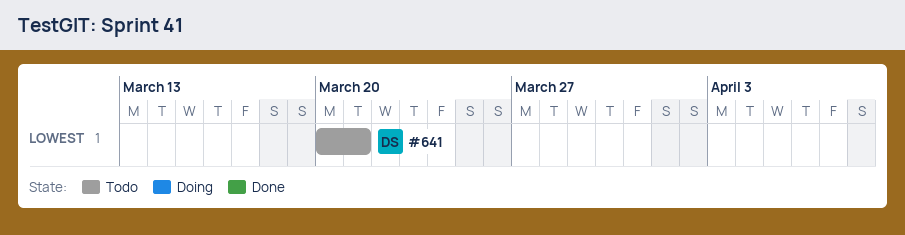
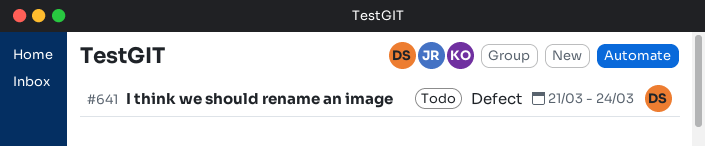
#641, start: Mar 20 -> Mar 21
#641, due: Mar 21 -> Mar 24

